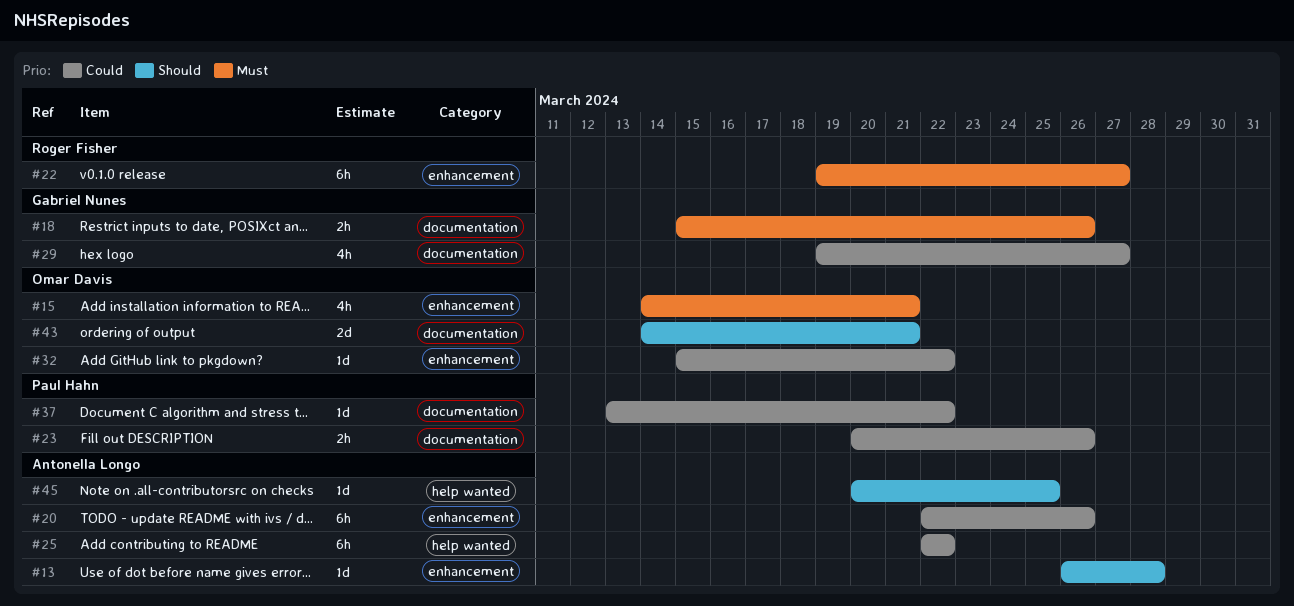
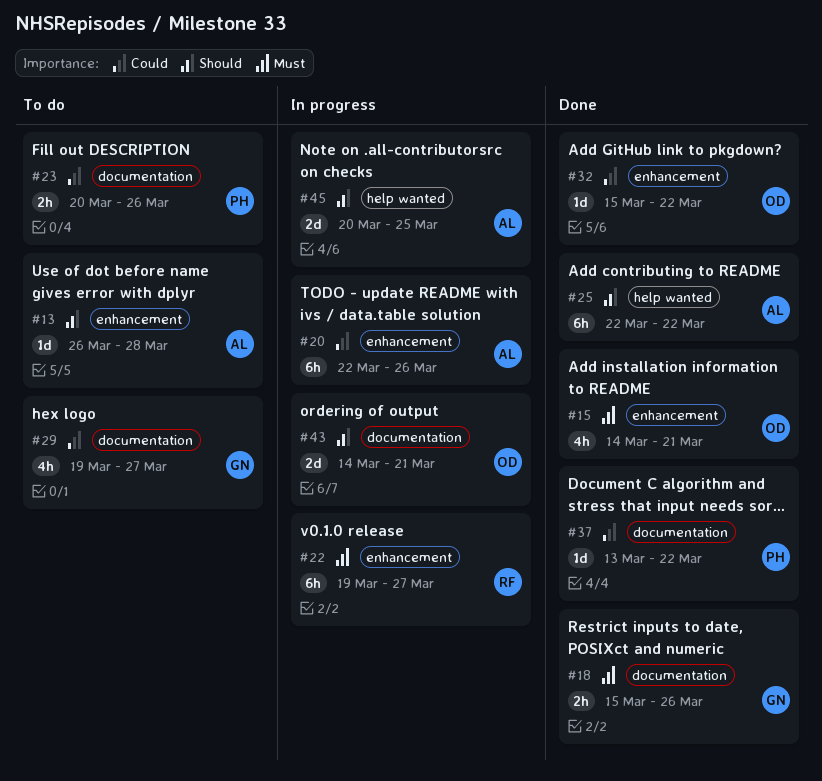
#25, priority: Could -> Should
#45, estimate: 1d -> 2d

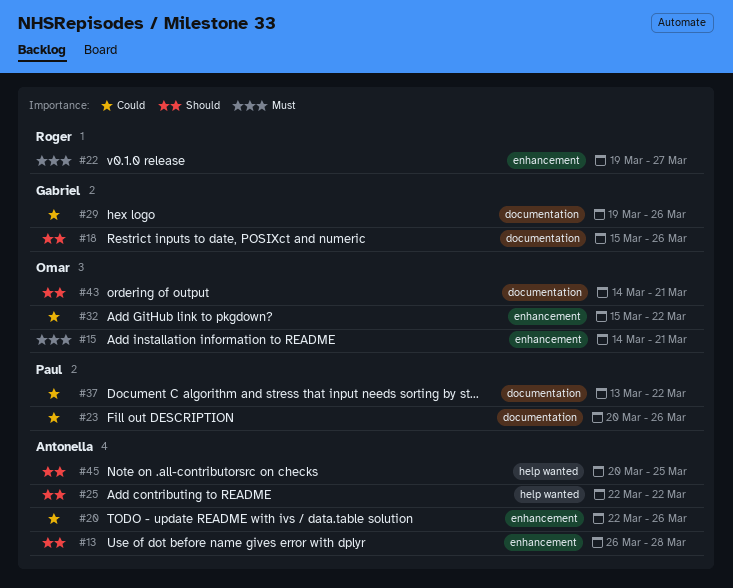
#18, priority: Must -> Should
#29, due: Mar 27 -> Mar 26

